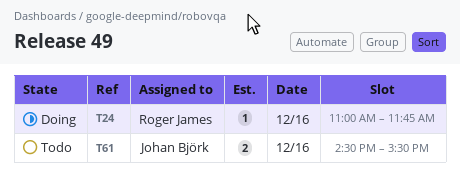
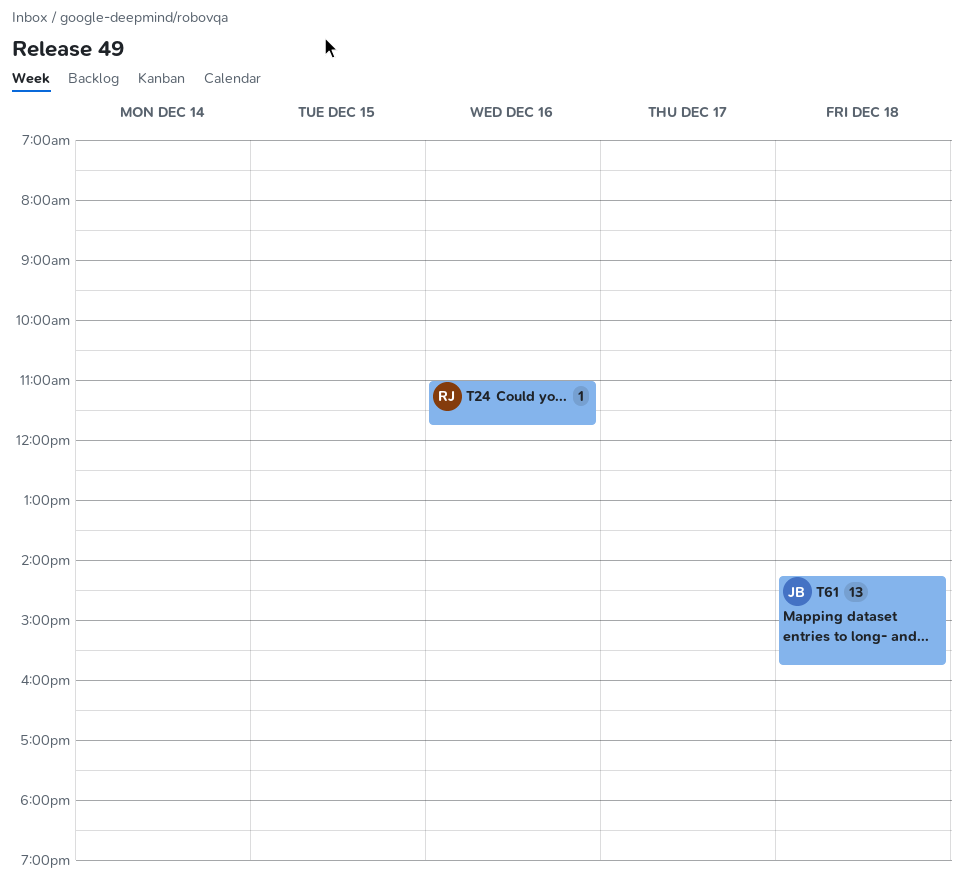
T61, estimate: 2 -> 13
T61, day: Dec 16 -> Dec 18
T61, begins: 14:30 -> 14:15
T61, ends: 15:30 -> 15:45

